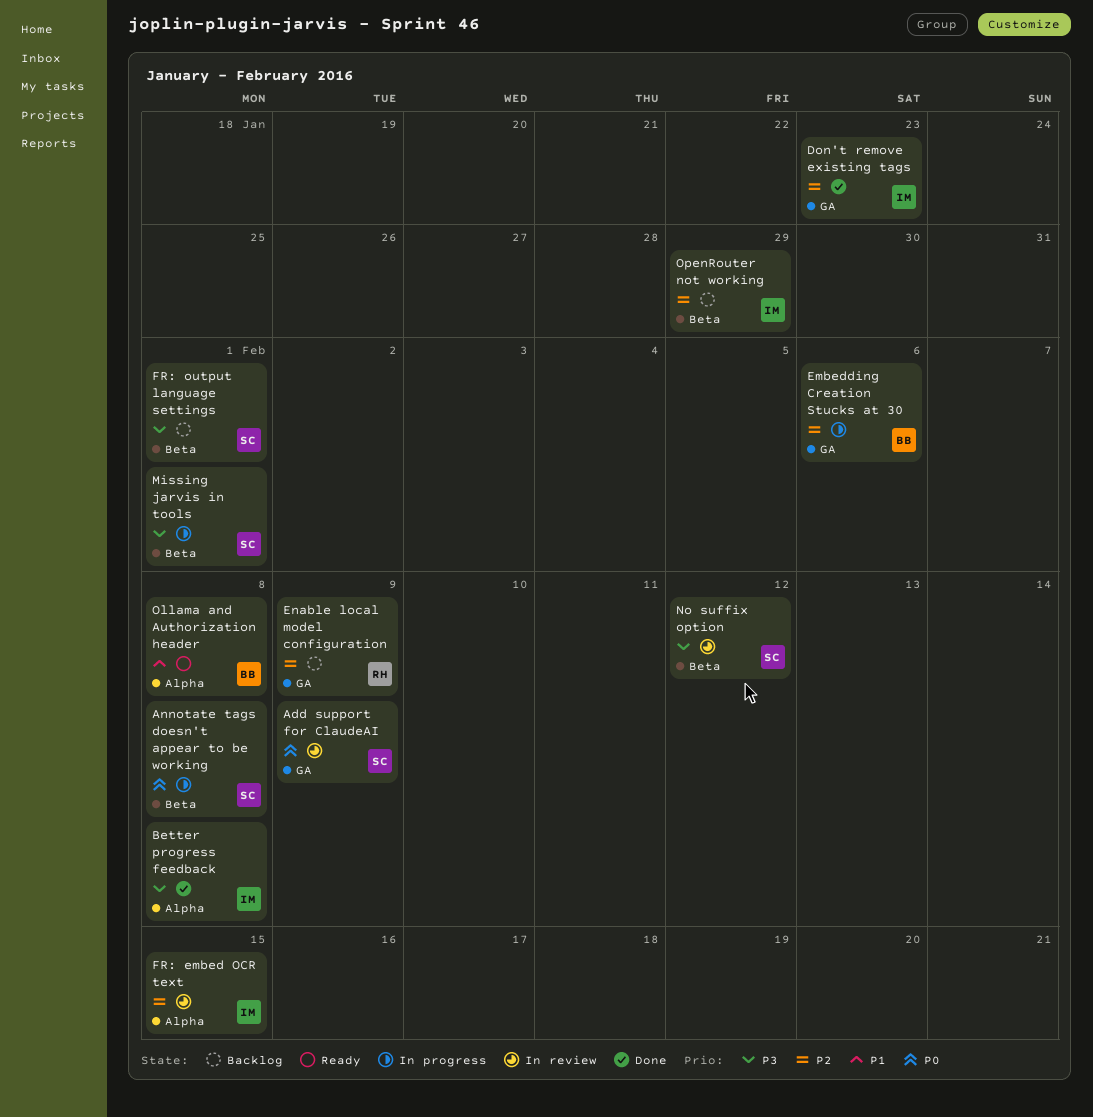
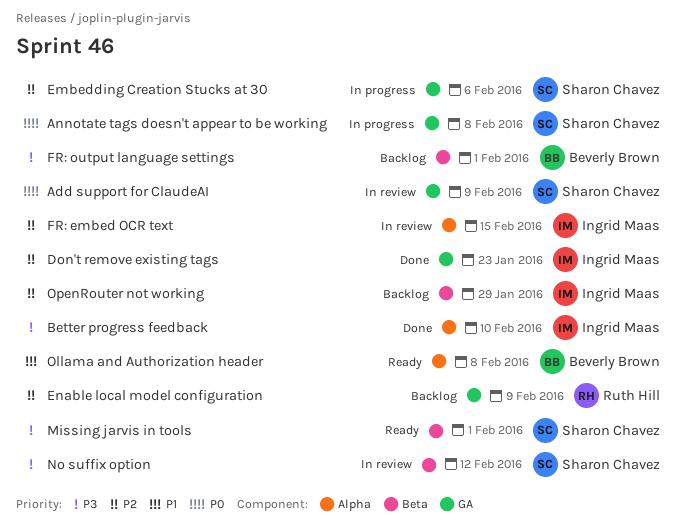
Annotate tags doesn't appear to be working, label: Beta -> GA
Better progress feedback, due: Feb 8 -> Feb 10
Embedding Creation Stucks at 30, owner: Beverly Brown -> Sharon Chavez
FR: output language settings, owner: Sharon Chavez -> Beverly Brown
Missing jarvis in tools, status: In progress -> Ready

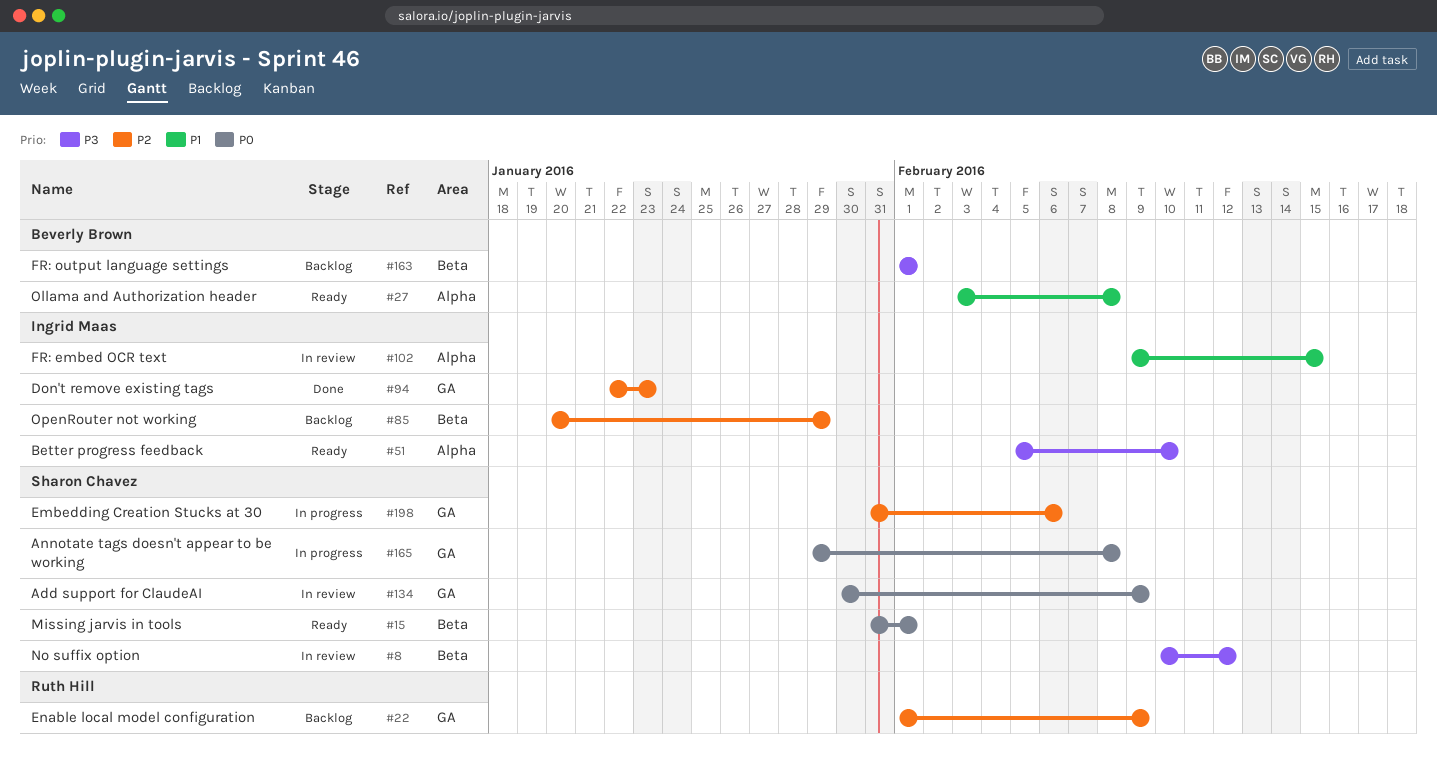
Better progress feedback, status: Done -> Ready
FR: embed OCR text, priority: P2 -> P1
Missing jarvis in tools, priority: P3 -> P0

